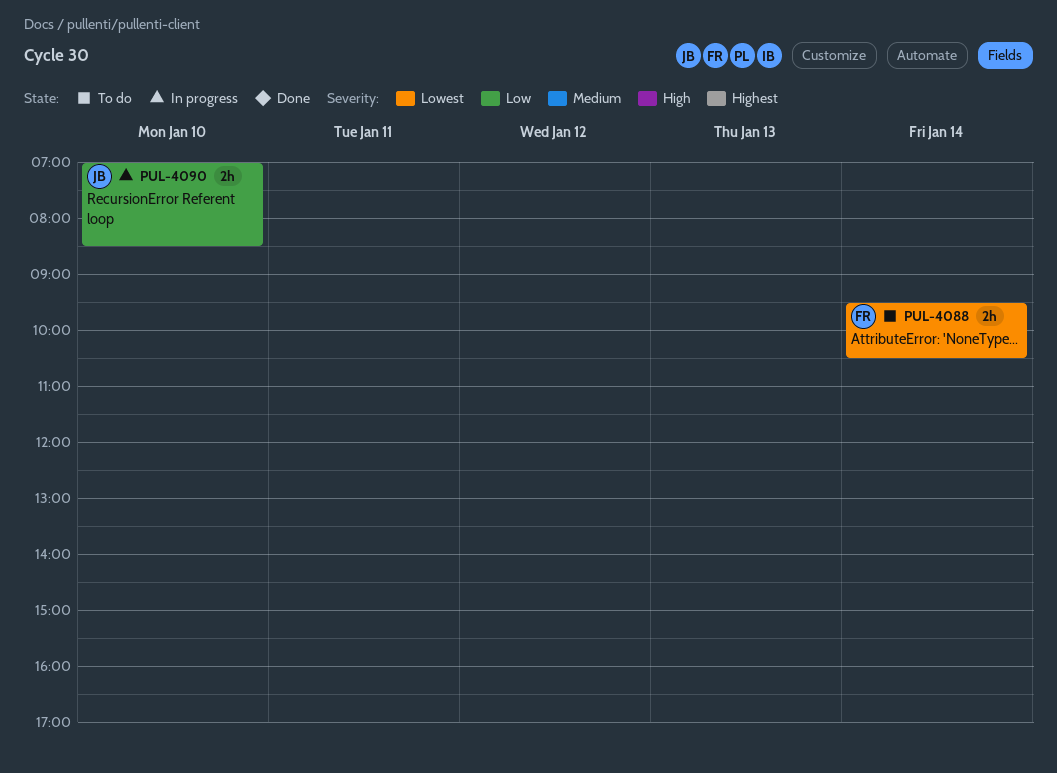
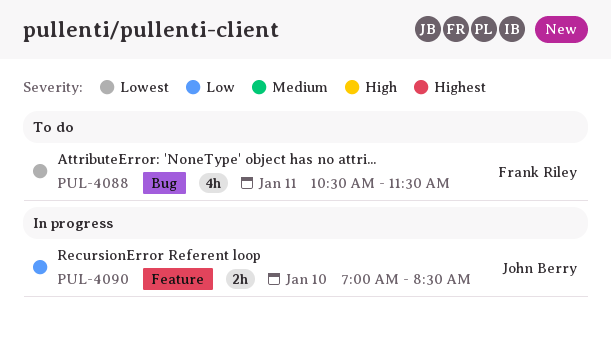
PUL-4088, estimate: 2h -> 4h
PUL-4088, day: Jan 14 -> Jan 11
PUL-4088, begins: 09:30 -> 10:30
PUL-4088, ends: 10:30 -> 11:30

